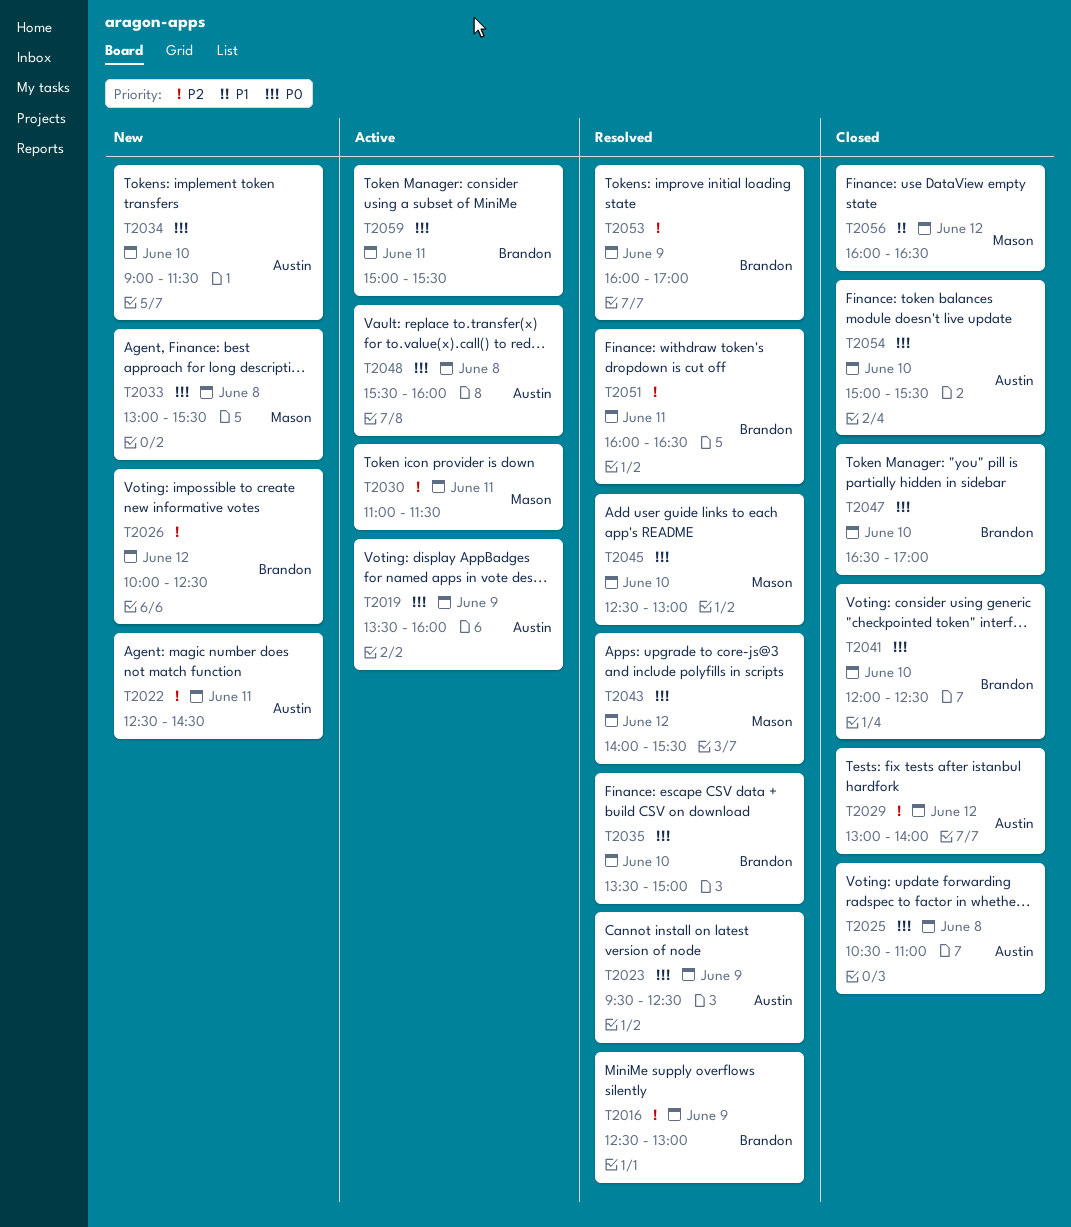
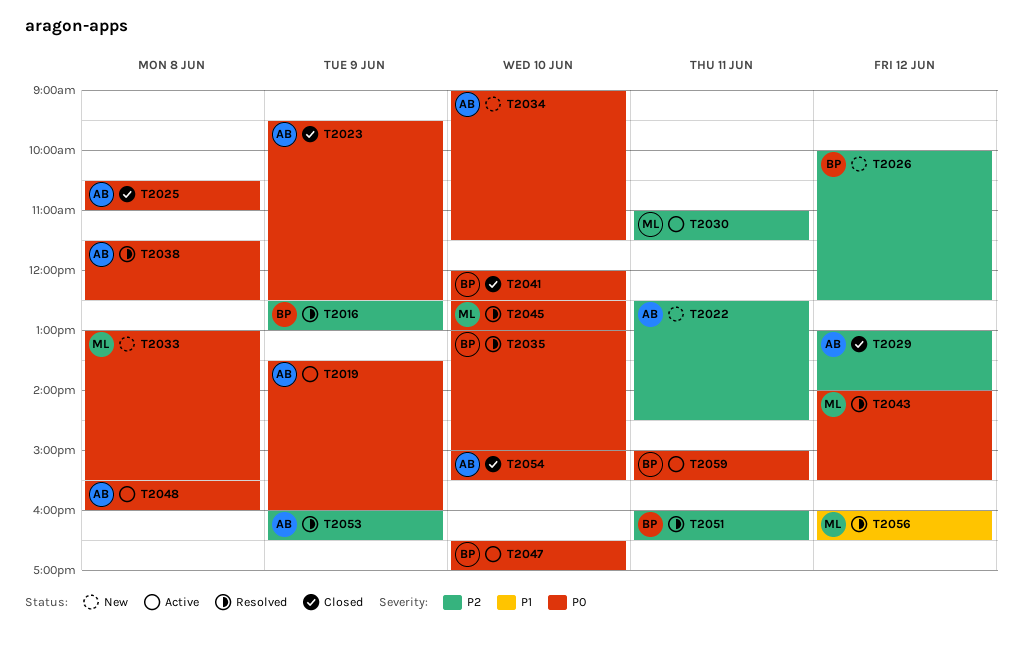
T2023, status: Resolved -> Closed
T2035, begins: 13:30 -> 13:00
T2038: none -> present
T2047, status: Closed -> Active
T2053, owner: Brandon -> Austin
T2053, ends: 17:00 -> 16:30
T2056, status: Closed -> Resolved

